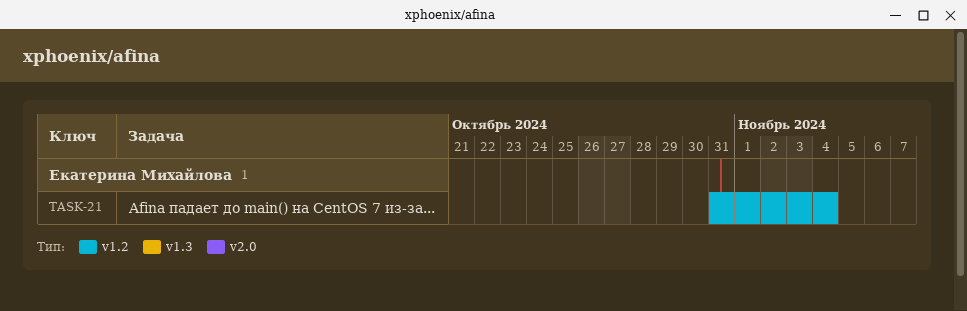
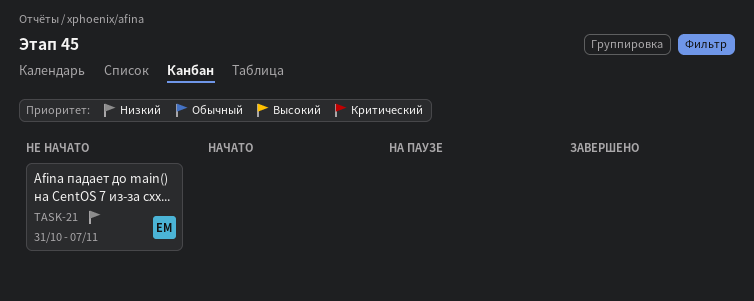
TASK-21, due: Nov 4 -> Nov 7

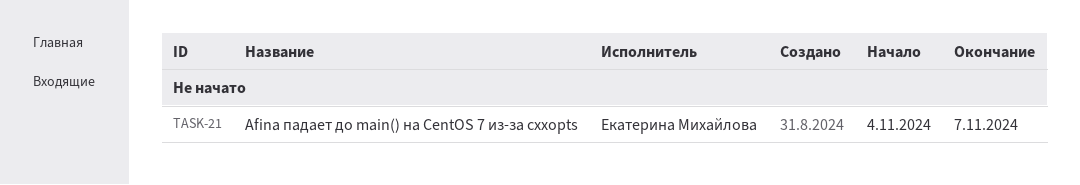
TASK-21, start: Oct 31 -> Nov 4

